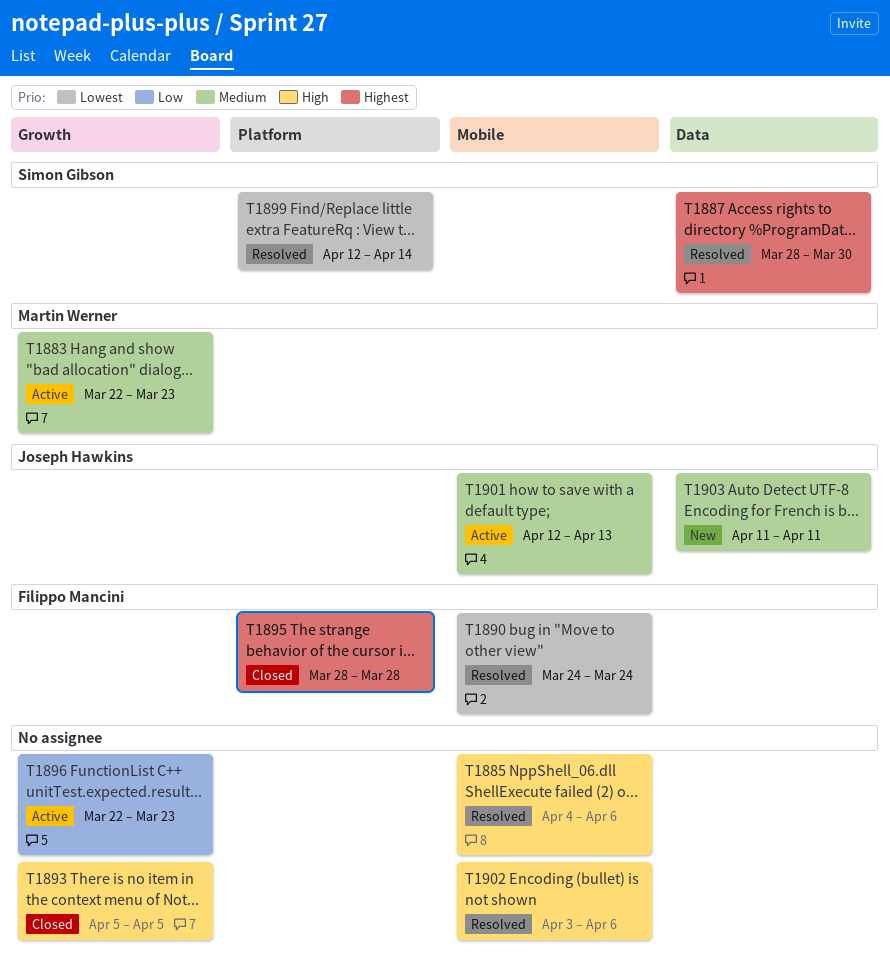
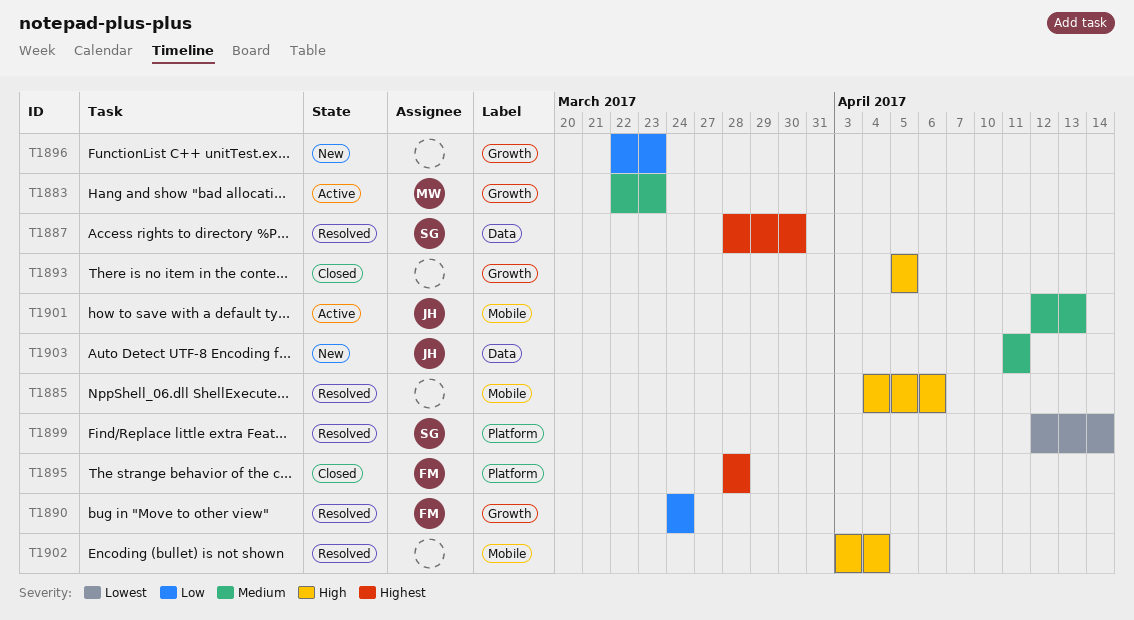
T1890, priority: Lowest -> Low
T1890, label: Mobile -> Growth
T1896, status: Active -> New
T1902, due: Apr 6 -> Apr 4

